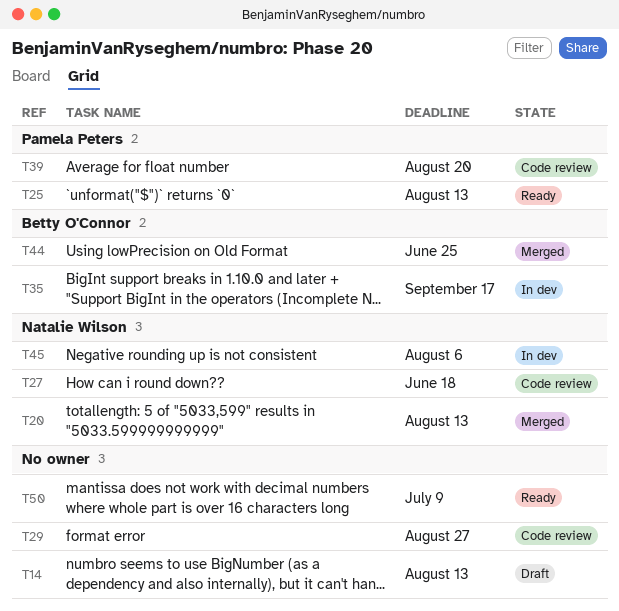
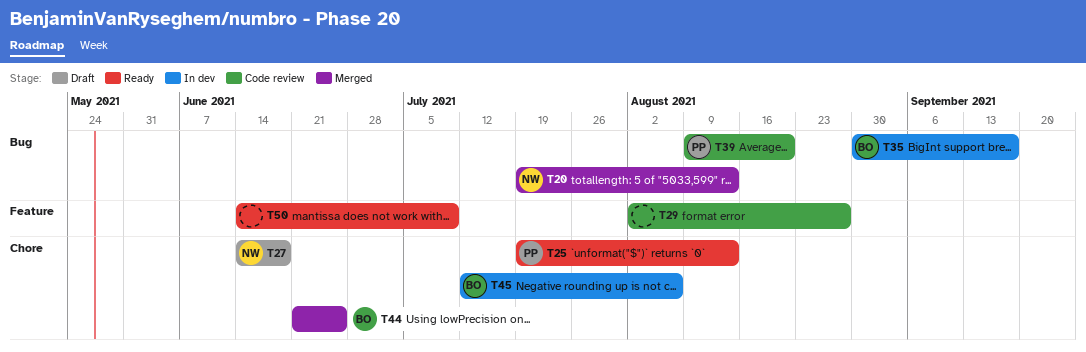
T14: present -> none
T27, status: Code review -> Draft
T45, owner: Natalie Wilson -> Betty O'Connor

